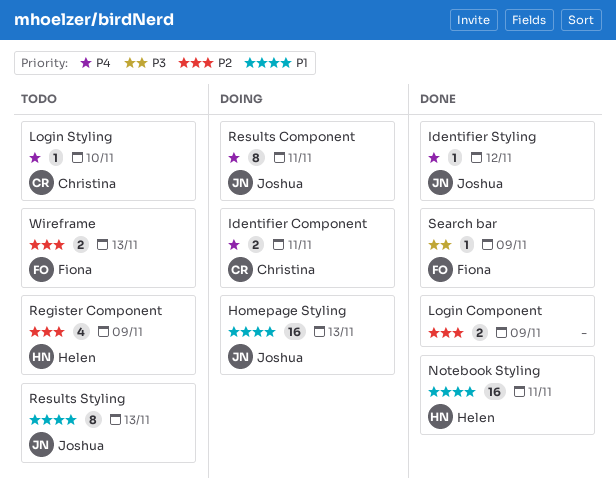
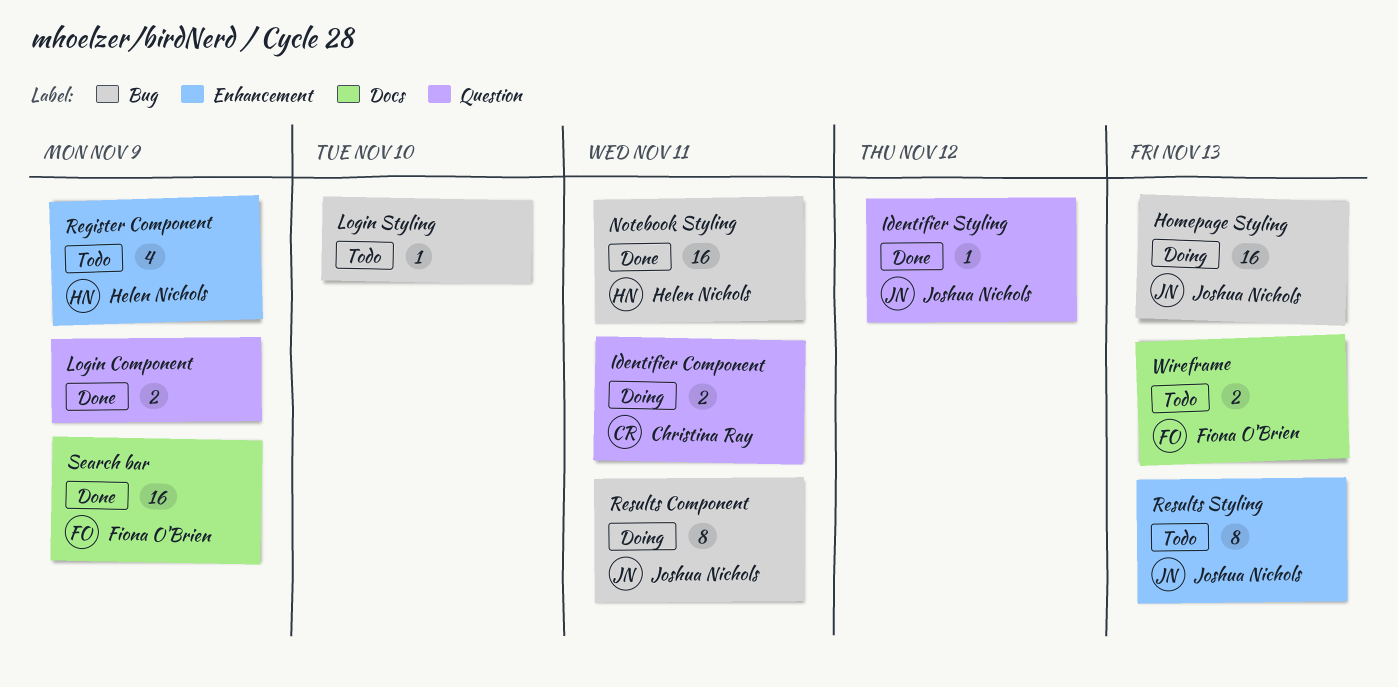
Login Styling, owner: Christina Ray -> none
Search bar, estimate: 1 -> 16

